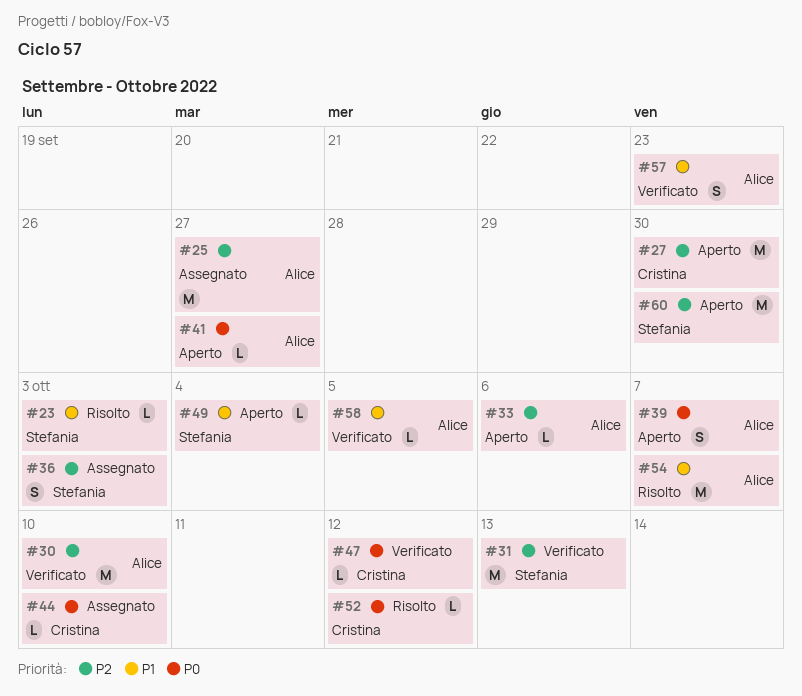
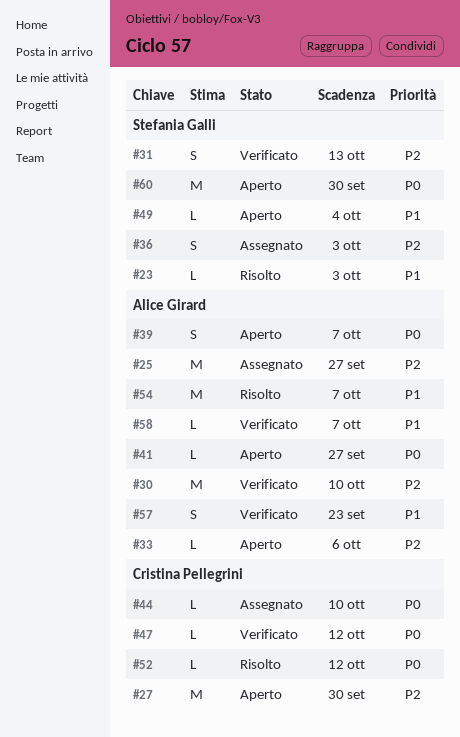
#31, estimate: M -> S
#58, due: Oct 5 -> Oct 7
#60, priority: P2 -> P0

